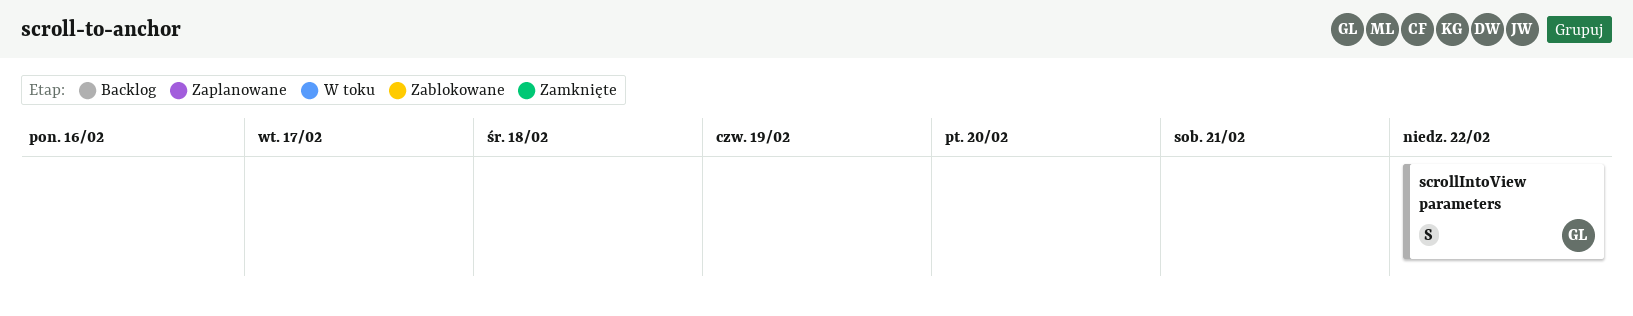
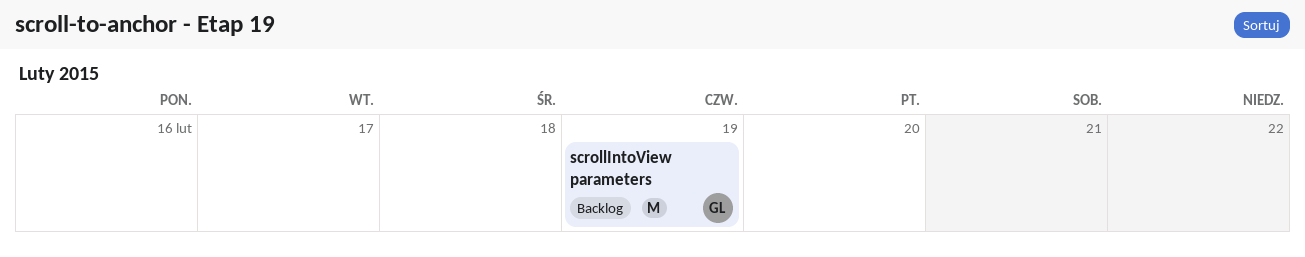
scrollIntoView parameters, estimate: S -> M
scrollIntoView parameters, due: Feb 22 -> Feb 19

